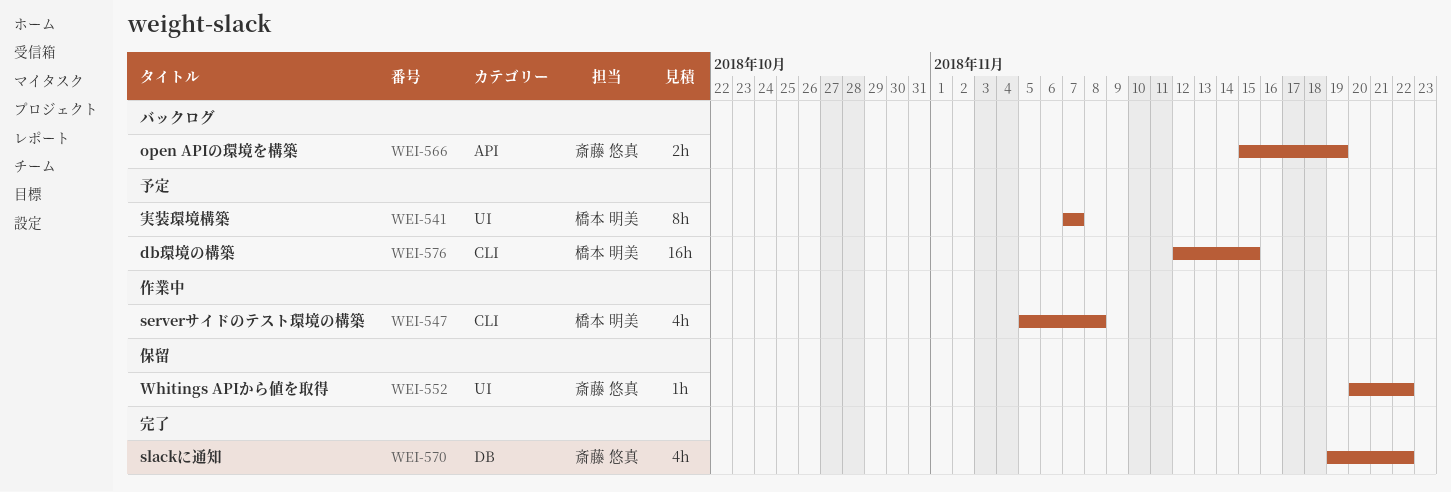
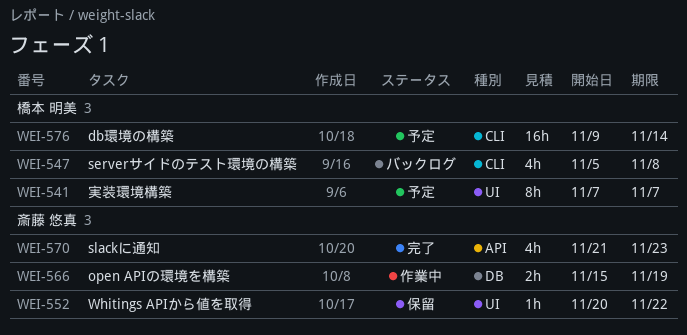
WEI-547, status: 作業中 -> バックログ
WEI-566, status: バックログ -> 作業中
WEI-566, label: API -> DB
WEI-570, label: DB -> API
WEI-570, start: Nov 19 -> Nov 21
WEI-570, due: Nov 22 -> Nov 23
WEI-576, start: Nov 12 -> Nov 9
WEI-576, due: Nov 15 -> Nov 14

